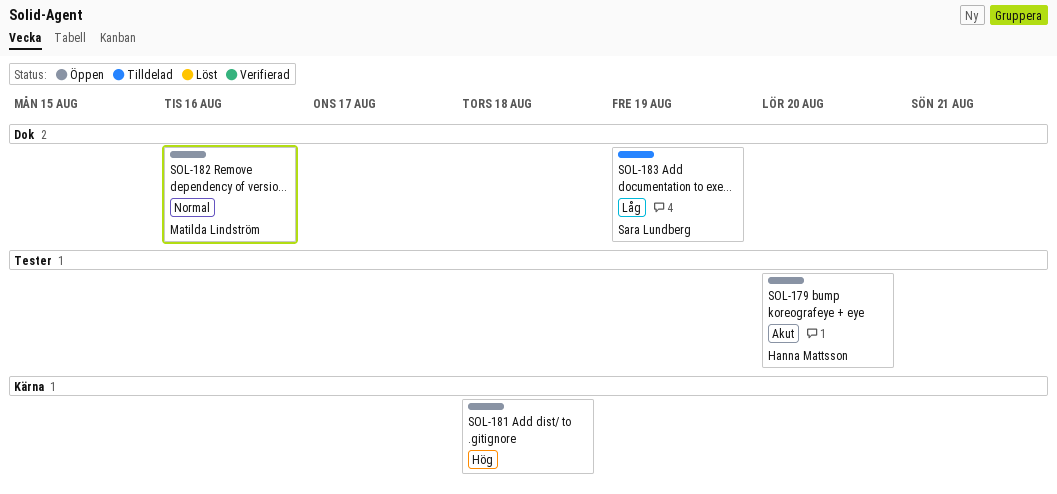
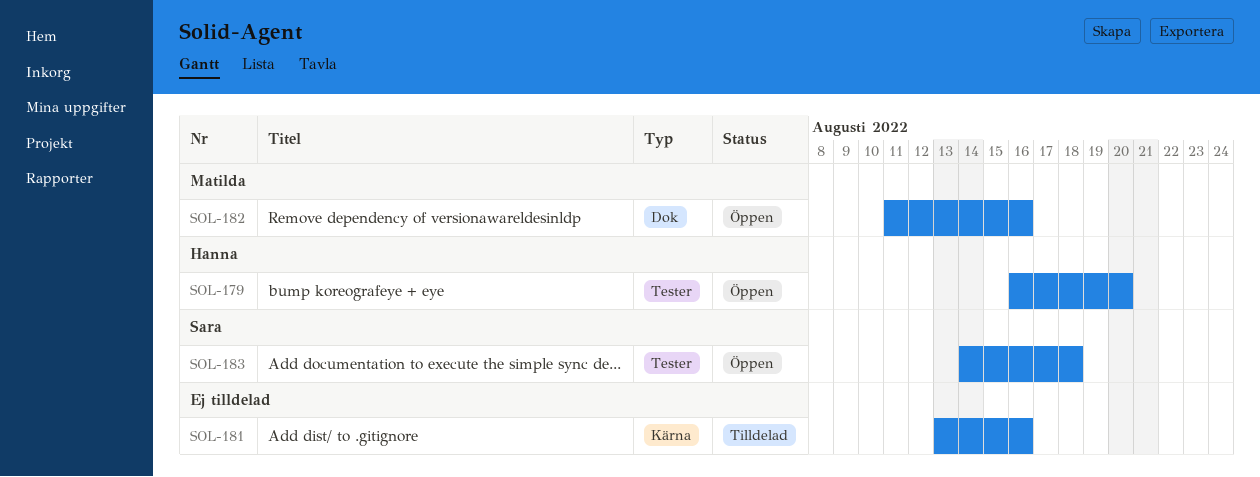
SOL-181, status: Öppen -> Tilldelad
SOL-181, due: Aug 18 -> Aug 16
SOL-183, status: Tilldelad -> Öppen
SOL-183, label: Dok -> Tester
SOL-183, due: Aug 19 -> Aug 18

